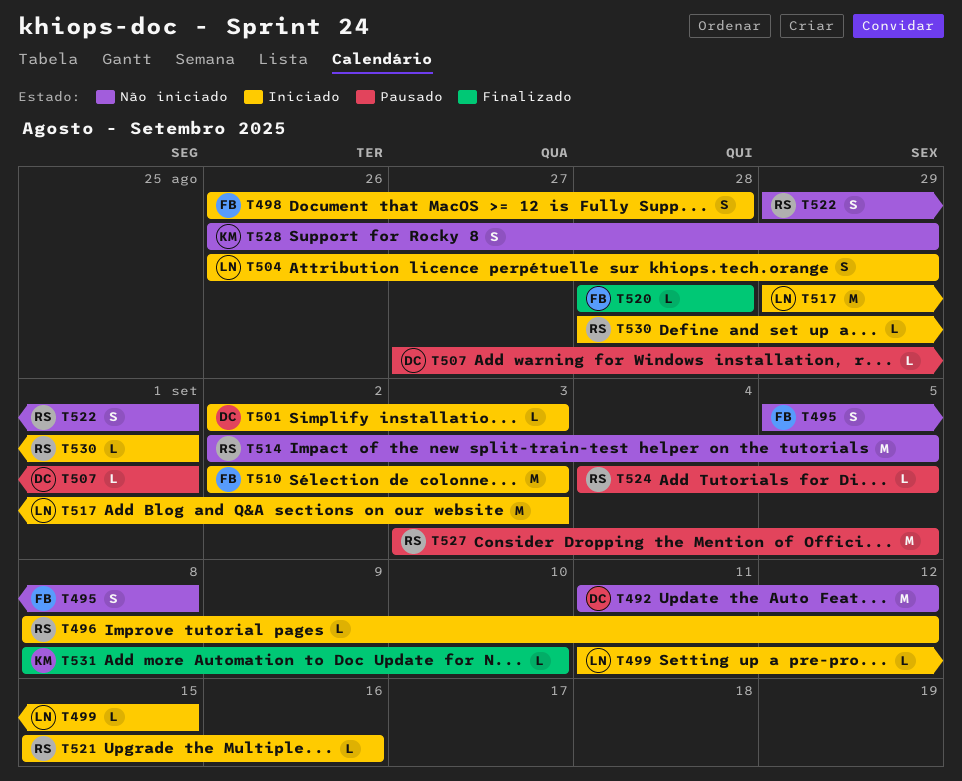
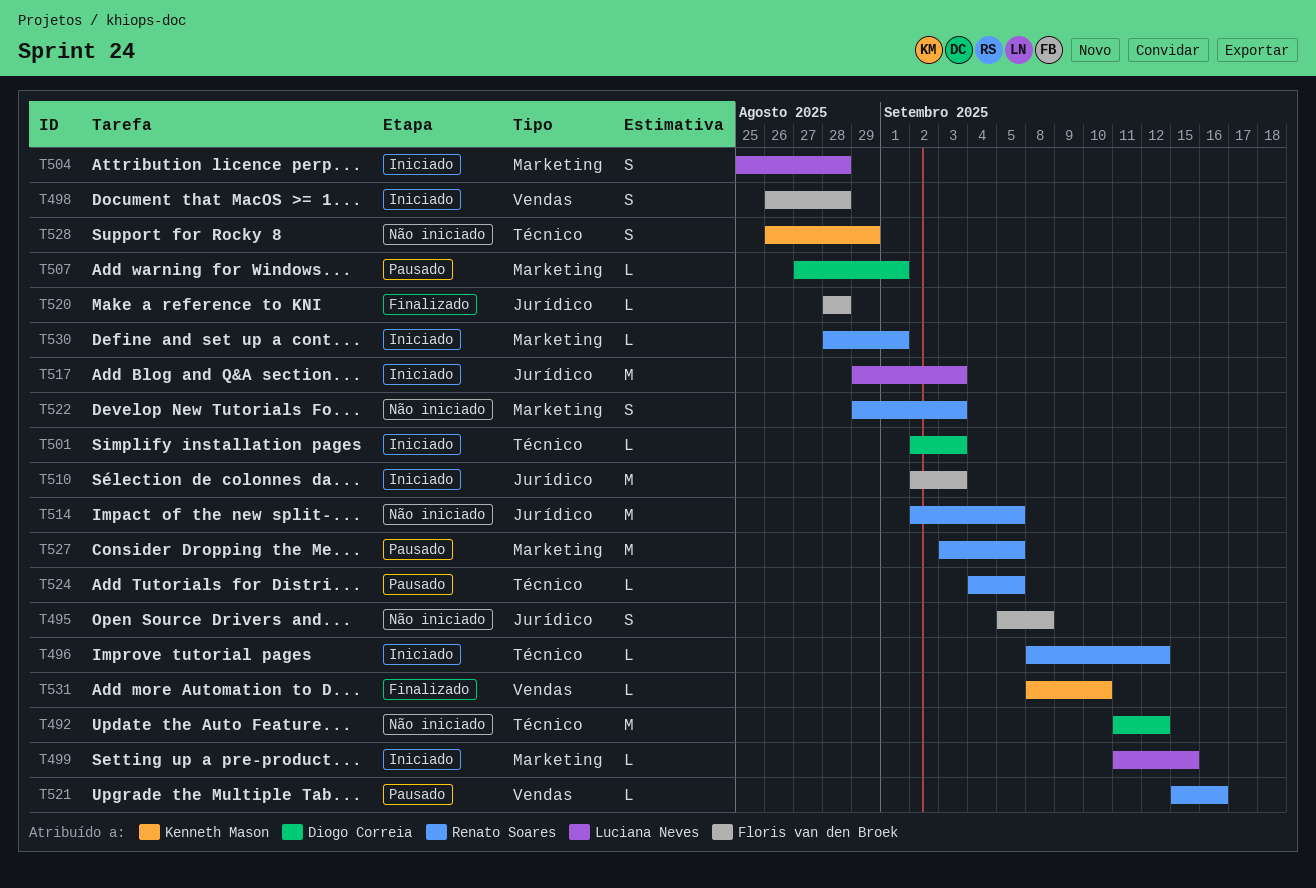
T504, start: Aug 26 -> Aug 25
T504, due: Aug 29 -> Aug 28
T521, status: Iniciado -> Pausado
T522, due: Sep 1 -> Sep 3

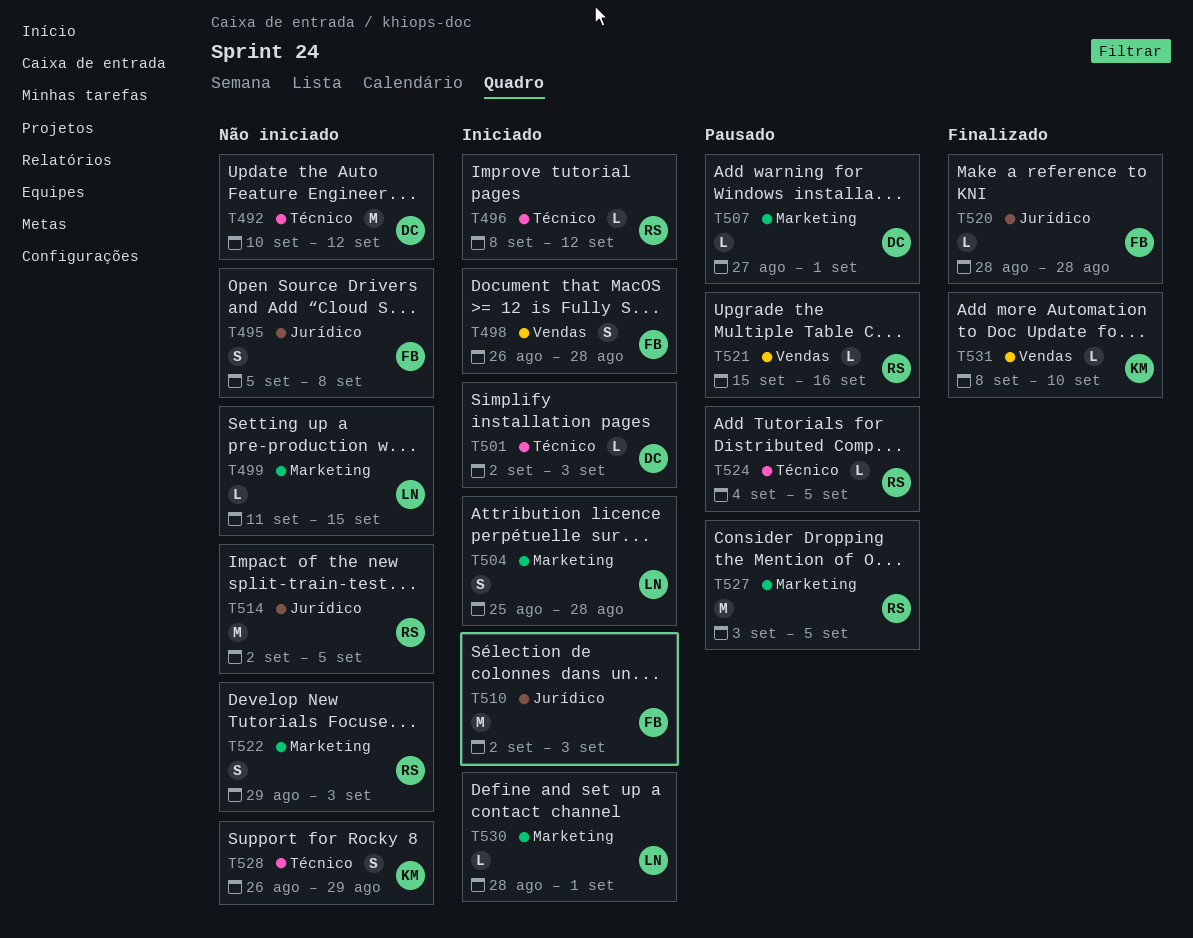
T492, start: Sep 11 -> Sep 10
T499, status: Iniciado -> Não iniciado
T517: present -> none
T530, owner: Renato Soares -> Luciana Neves

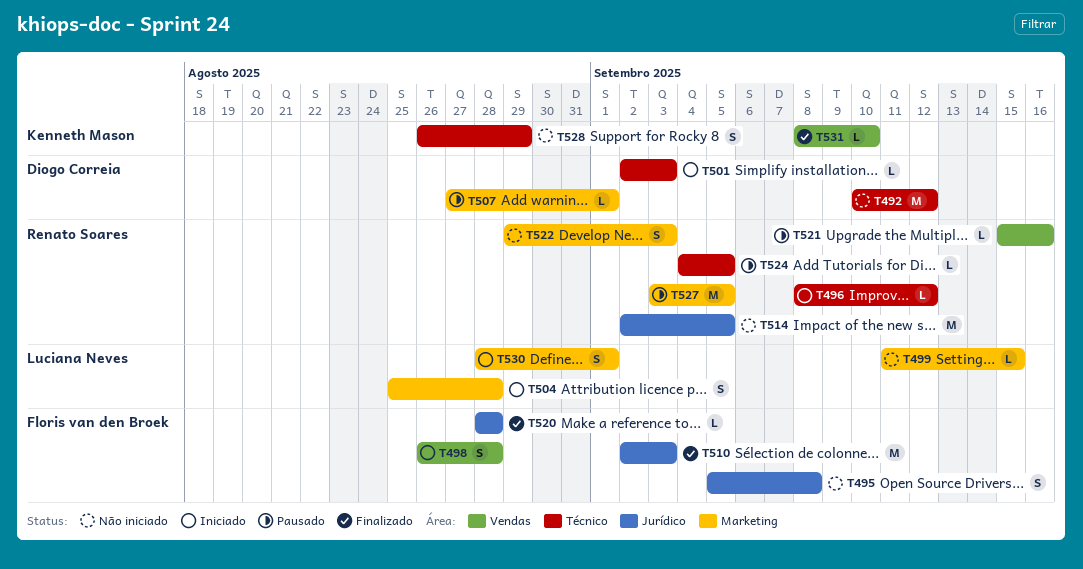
T510, status: Iniciado -> Finalizado
T530, estimate: L -> S

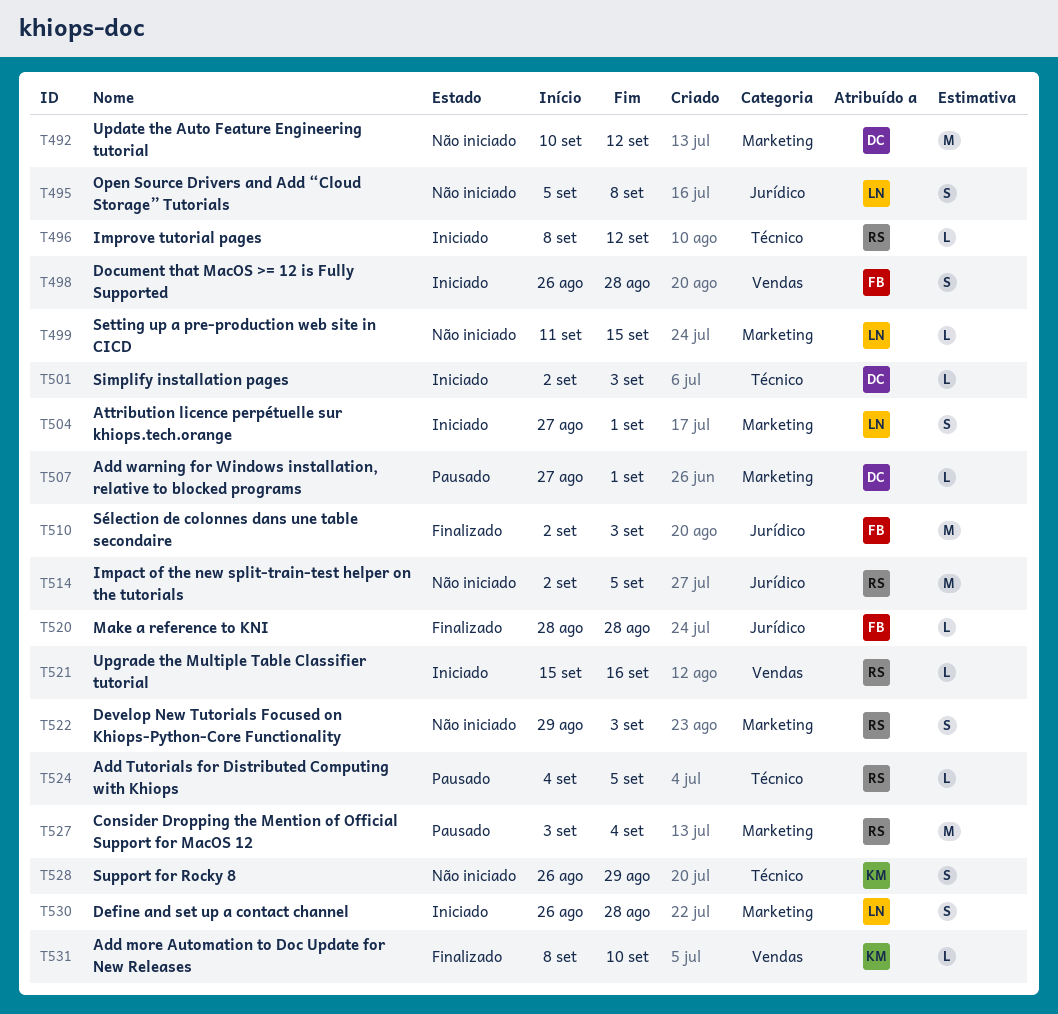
T492, label: Técnico -> Marketing
T495, owner: Floris van den Broek -> Luciana Neves
T504, start: Aug 25 -> Aug 27
T504, due: Aug 28 -> Sep 1
T521, status: Pausado -> Iniciado
T527, due: Sep 5 -> Sep 4
T530, start: Aug 28 -> Aug 26
T530, due: Sep 1 -> Aug 28

